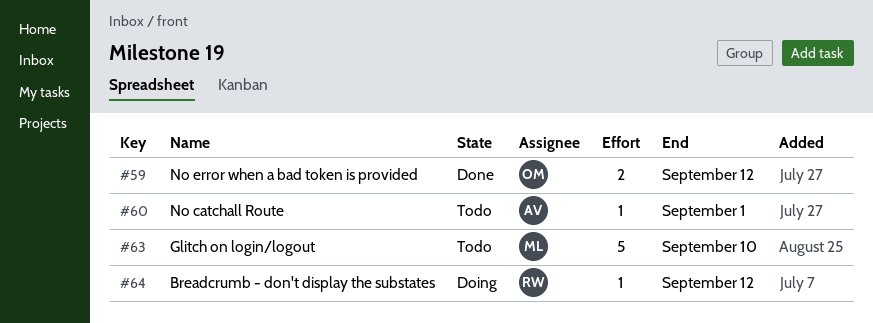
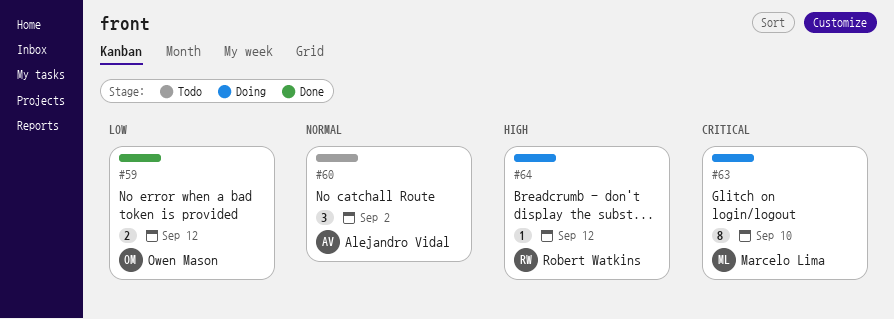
#60, estimate: 1 -> 3
#60, due: Sep 1 -> Sep 2
#63, status: Todo -> Doing
#63, estimate: 5 -> 8

